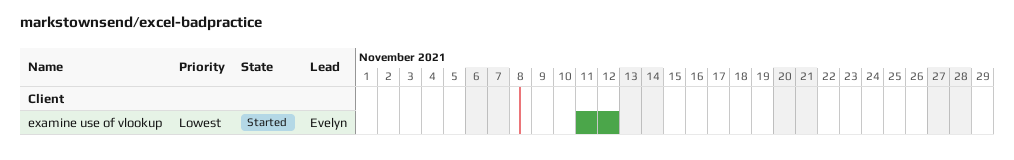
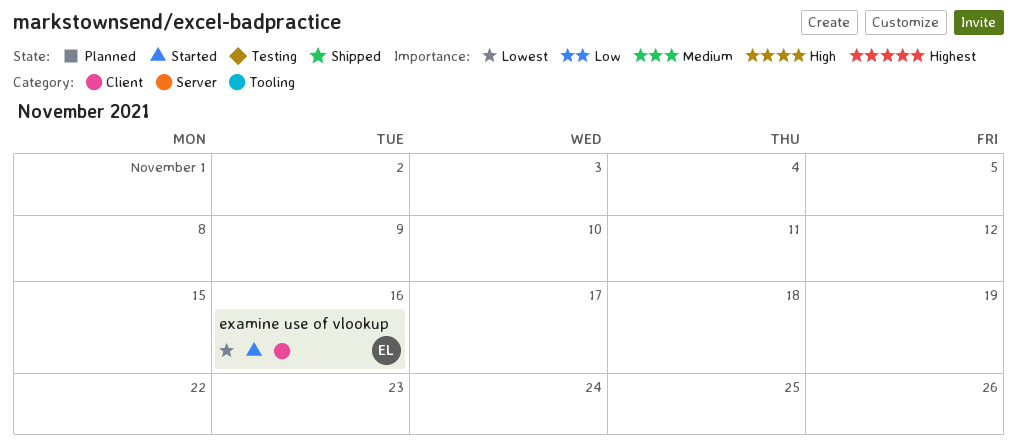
examine use of vlookup, due: Nov 12 -> Nov 16

